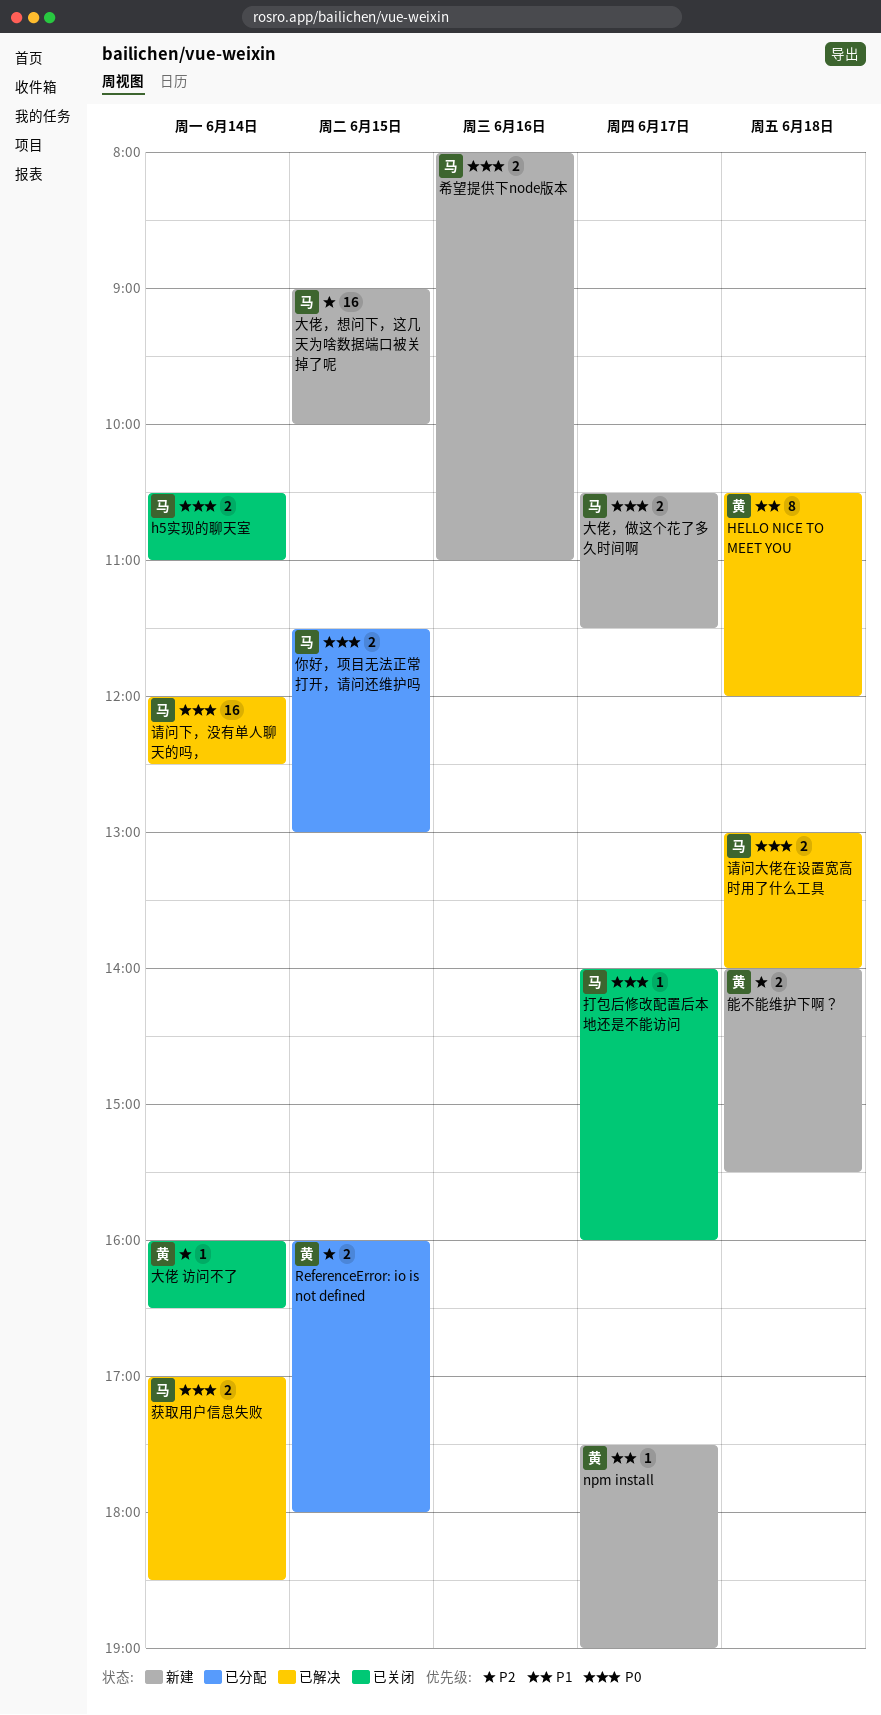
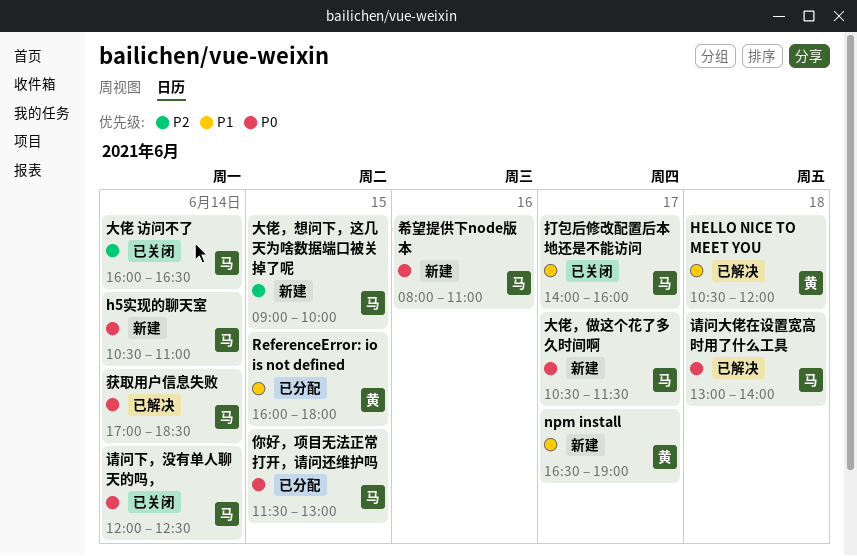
h5实现的聊天室, status: 已关闭 -> 新建
npm install, begins: 17:30 -> 16:30
ReferenceError: io is not defined, priority: P2 -> P1
大佬 访问不了, owner: 黄 -> 马
打包后修改配置后本地还是不能访问, priority: P0 -> P1
能不能维护下啊？: present -> none
请问下，没有单人聊天的吗，, status: 已解决 -> 已关闭

